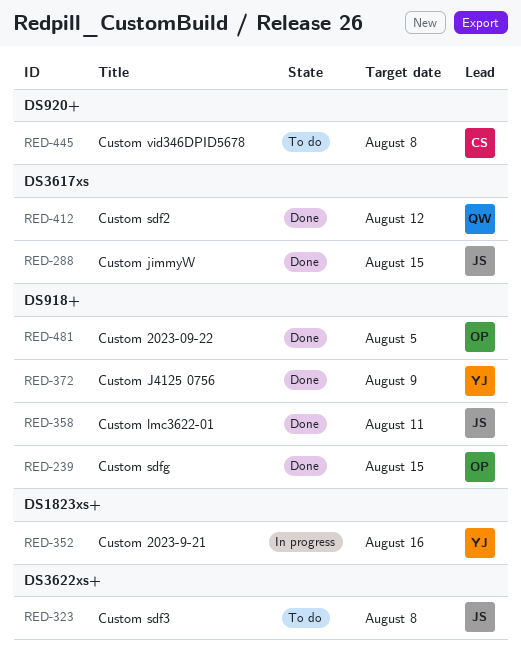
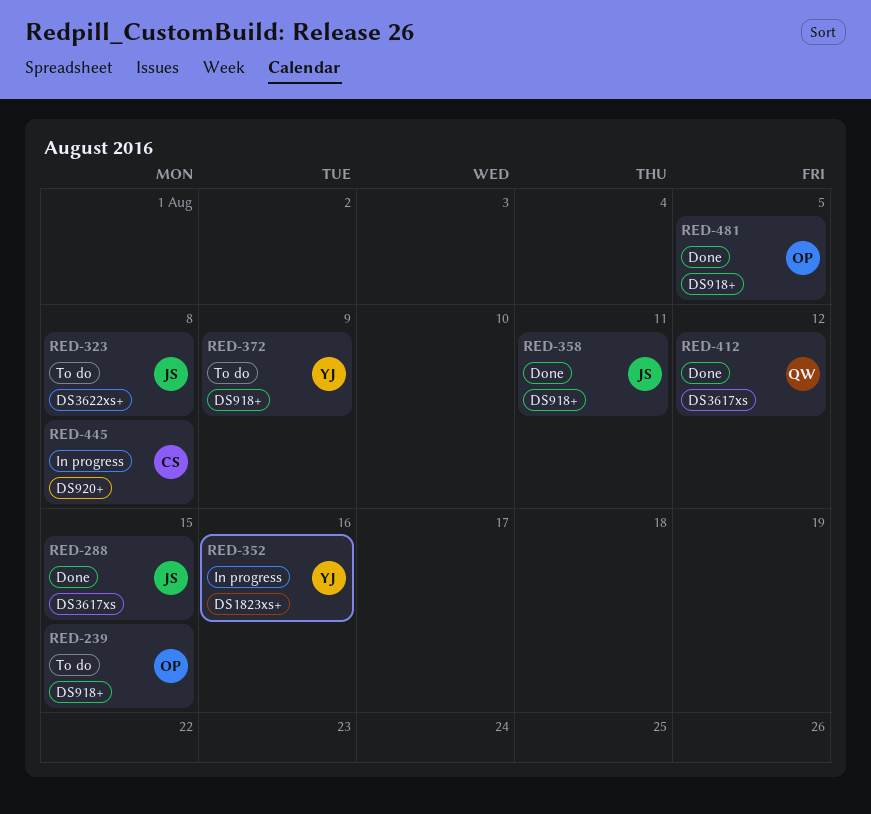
RED-239, status: Done -> To do
RED-372, status: Done -> To do
RED-445, status: To do -> In progress

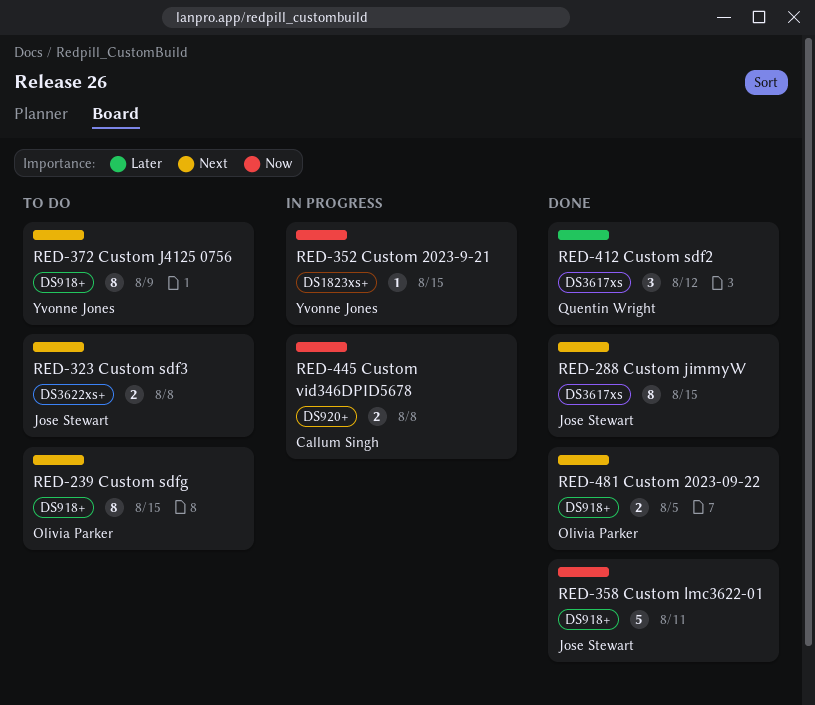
RED-352, due: Aug 16 -> Aug 15

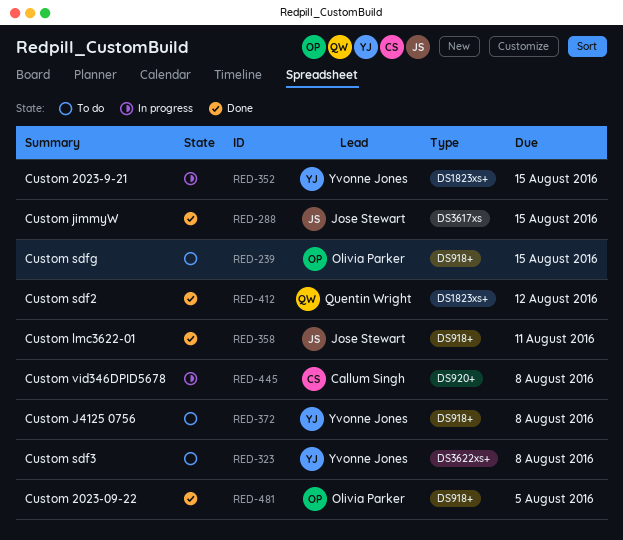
RED-323, owner: Jose Stewart -> Yvonne Jones
RED-372, due: Aug 9 -> Aug 8
RED-412, label: DS3617xs -> DS1823xs+

